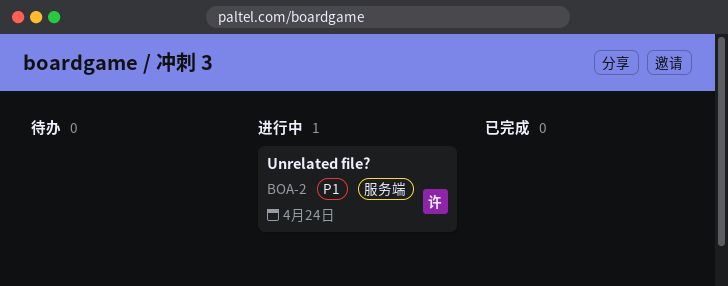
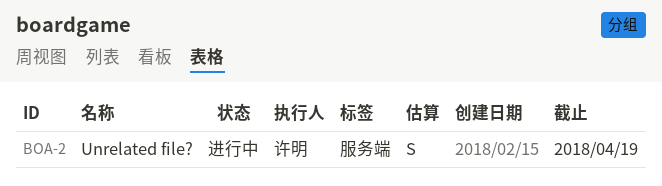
BOA-2, due: Apr 24 -> Apr 19

